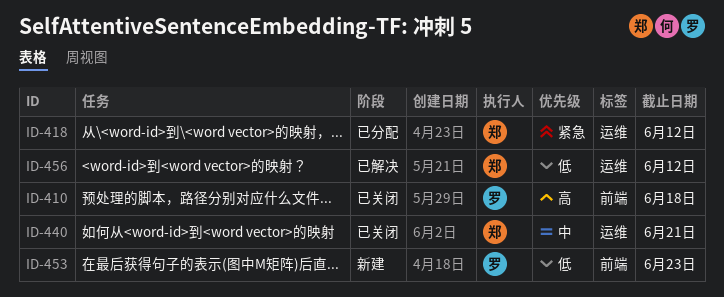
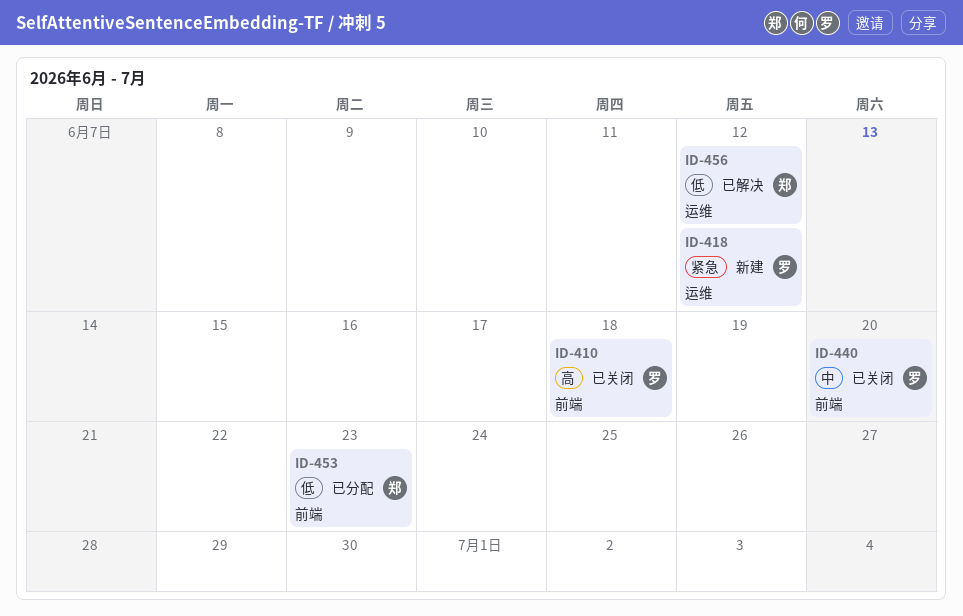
ID-418, status: 已分配 -> 新建
ID-418, owner: 郑 -> 罗
ID-440, owner: 郑 -> 罗
ID-440, label: 运维 -> 前端
ID-440, due: Jun 21 -> Jun 20
ID-453, status: 新建 -> 已分配
ID-453, owner: 罗 -> 郑

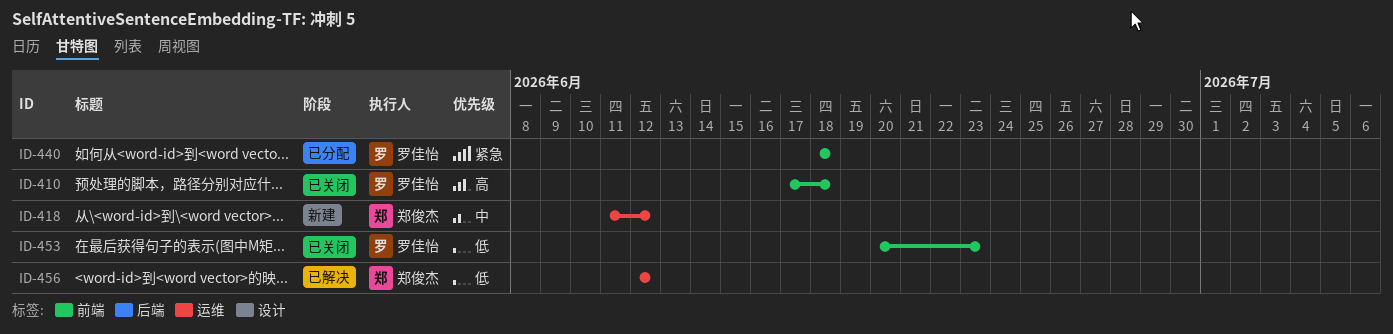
ID-418, owner: 罗佳怡 -> 郑俊杰
ID-418, priority: 紧急 -> 中
ID-440, status: 已关闭 -> 已分配
ID-440, priority: 中 -> 紧急
ID-440, due: Jun 20 -> Jun 18
ID-453, status: 已分配 -> 已关闭
ID-453, owner: 郑俊杰 -> 罗佳怡

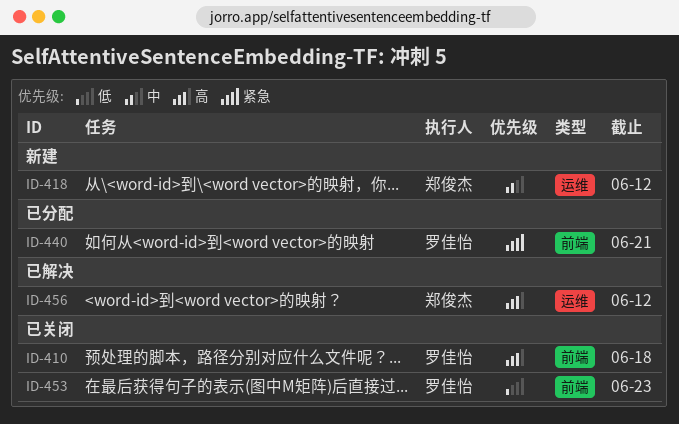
ID-440, due: Jun 18 -> Jun 21
ID-456, priority: 低 -> 高

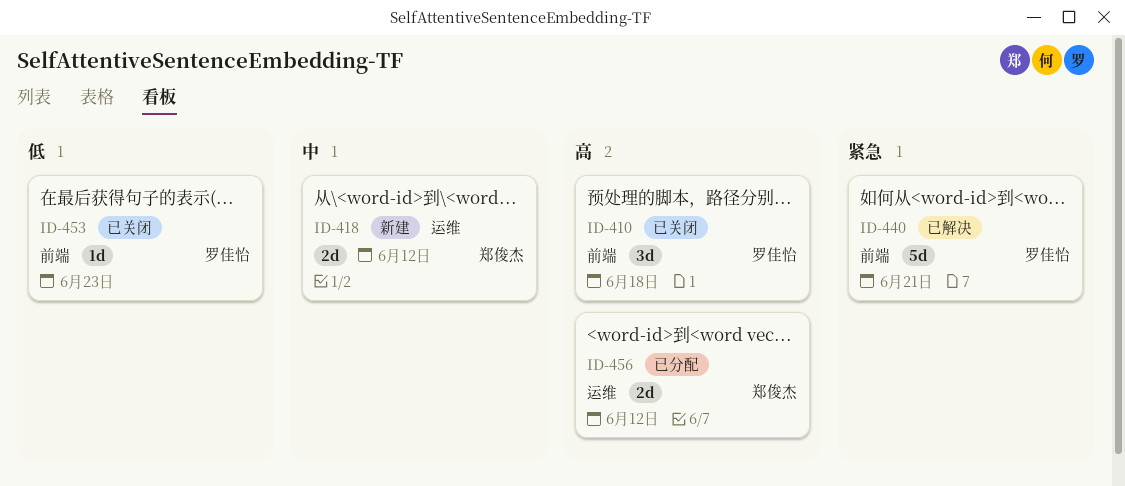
ID-440, status: 已分配 -> 已解决
ID-456, status: 已解决 -> 已分配

